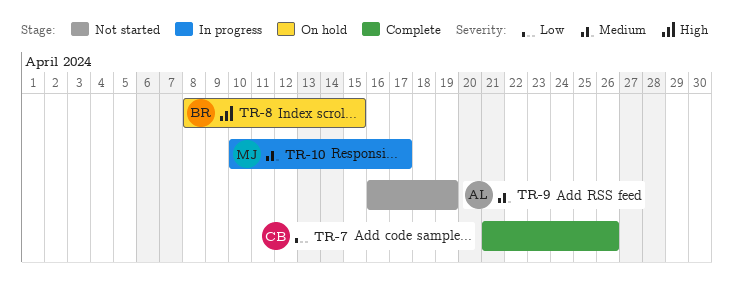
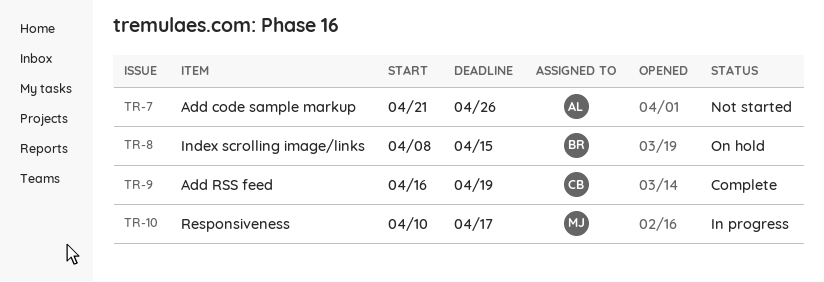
TR-7, status: Complete -> Not started
TR-7, owner: CB -> AL
TR-9, status: Not started -> Complete
TR-9, owner: AL -> CB

